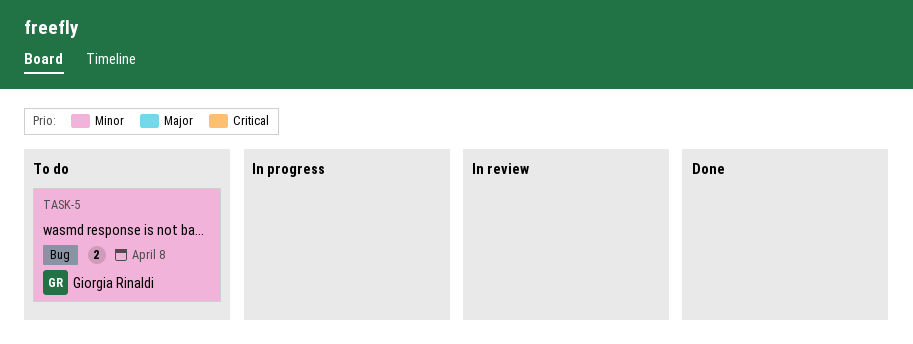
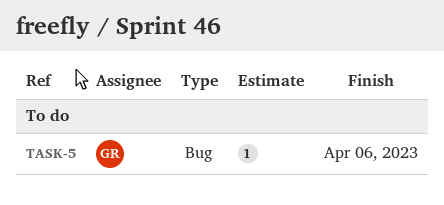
TASK-5, estimate: 2 -> 1
TASK-5, due: Apr 8 -> Apr 6

